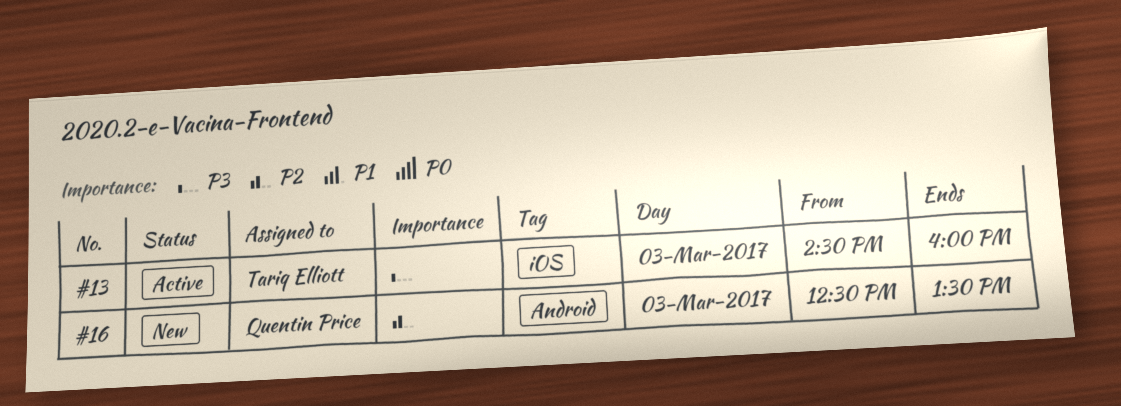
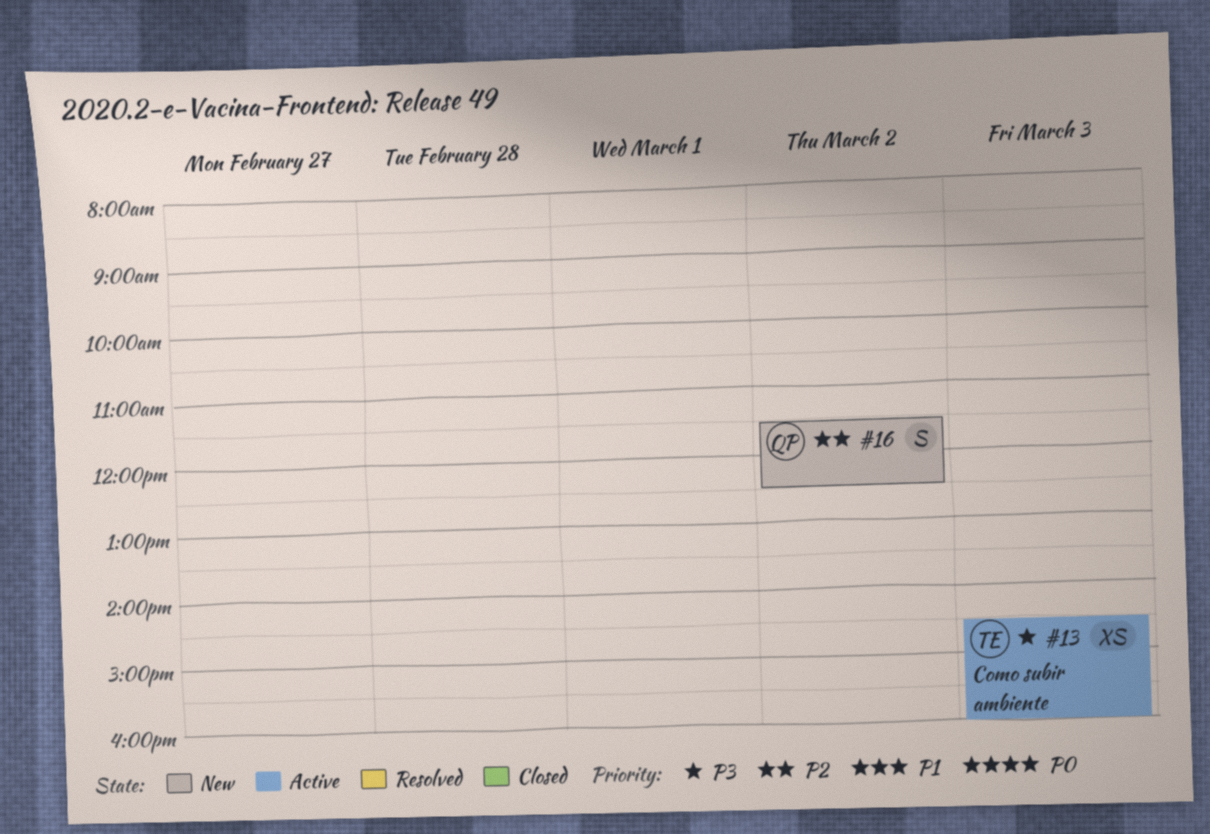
#16, day: Mar 3 -> Mar 2
#16, begins: 12:30 -> 11:30
#16, ends: 13:30 -> 12:30

